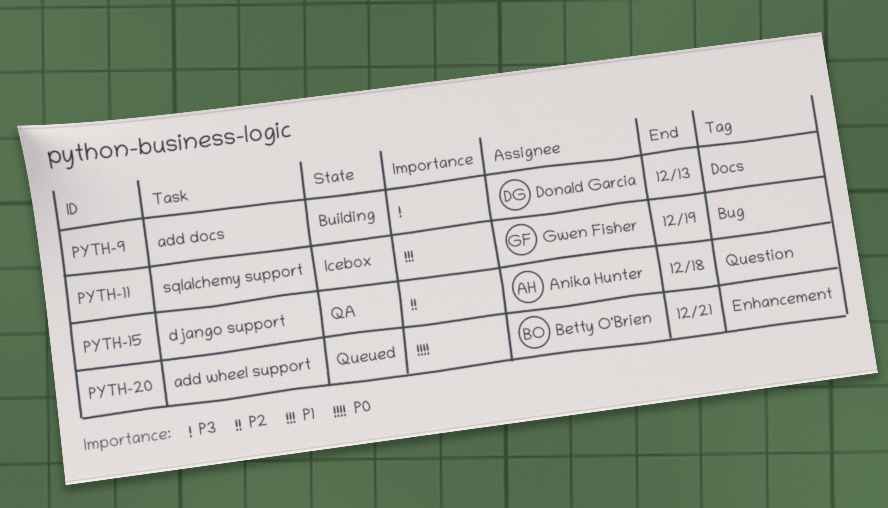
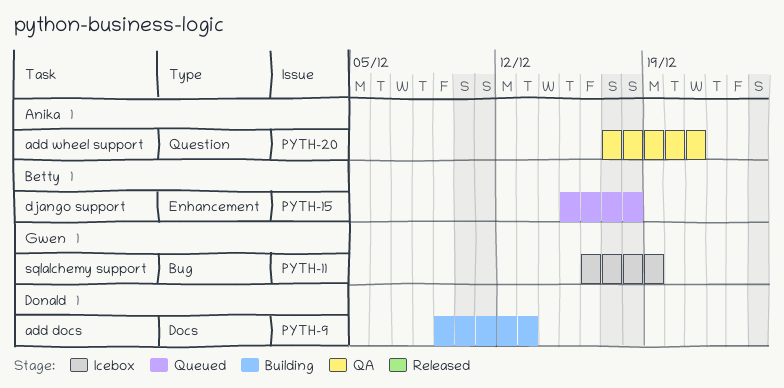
PYTH-15, status: QA -> Queued
PYTH-15, owner: Anika Hunter -> Betty O'Brien
PYTH-15, label: Question -> Enhancement
PYTH-20, status: Queued -> QA
PYTH-20, owner: Betty O'Brien -> Anika Hunter
PYTH-20, label: Enhancement -> Question

